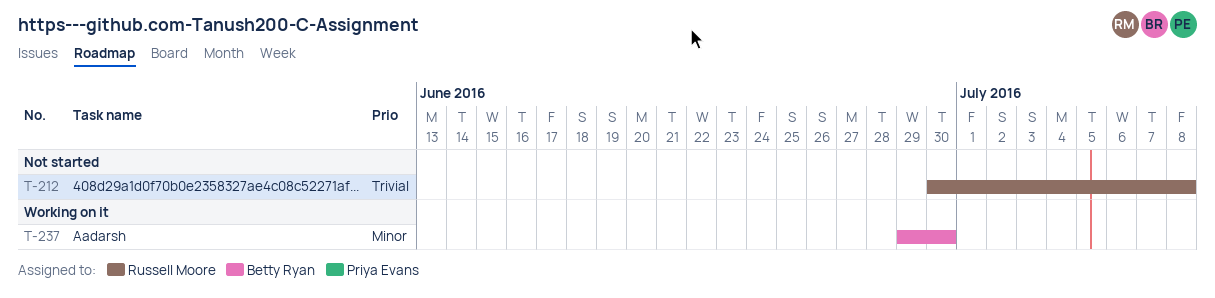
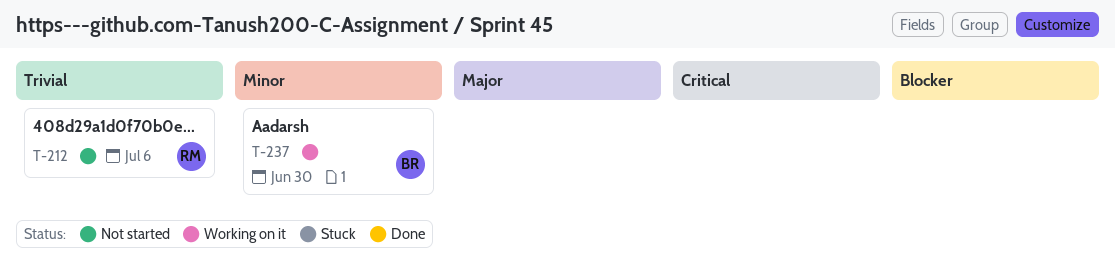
T-212, due: Jul 8 -> Jul 6

